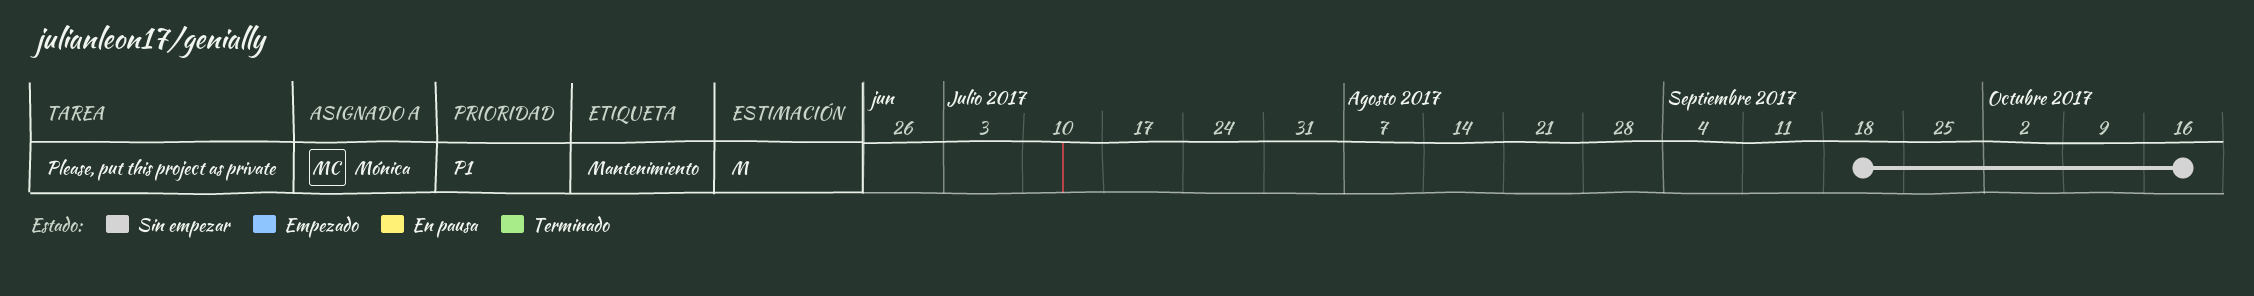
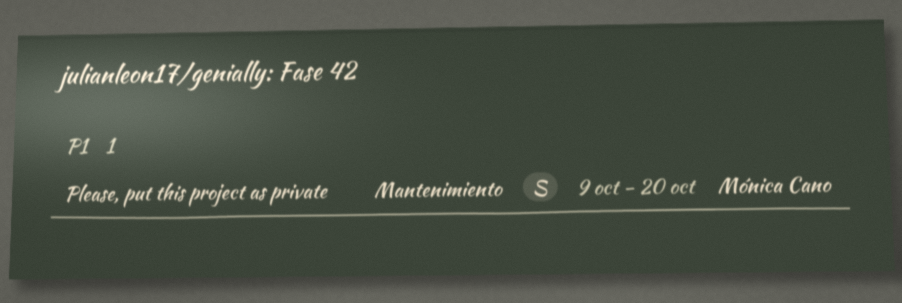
Please, put this project as private, estimate: M -> S
Please, put this project as private, start: Sep 18 -> Oct 9

